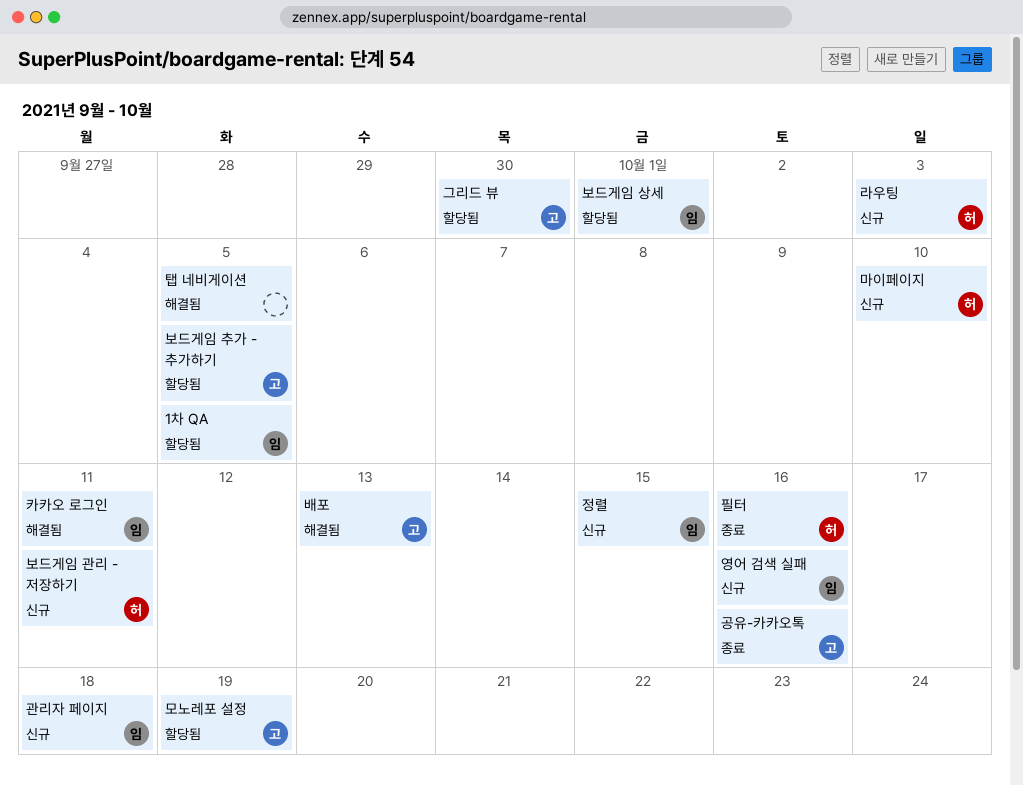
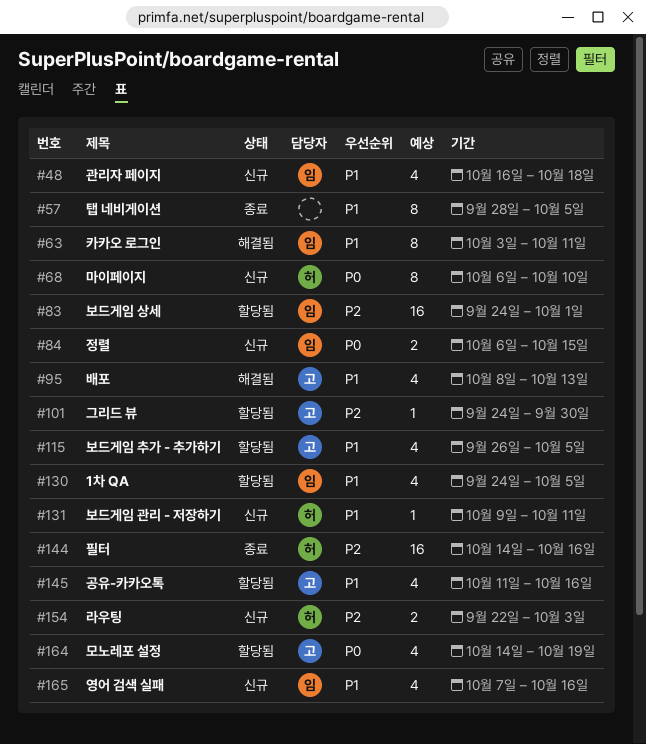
공유-카카오톡, status: 종료 -> 할당됨
탭 네비게이션, status: 해결됨 -> 종료

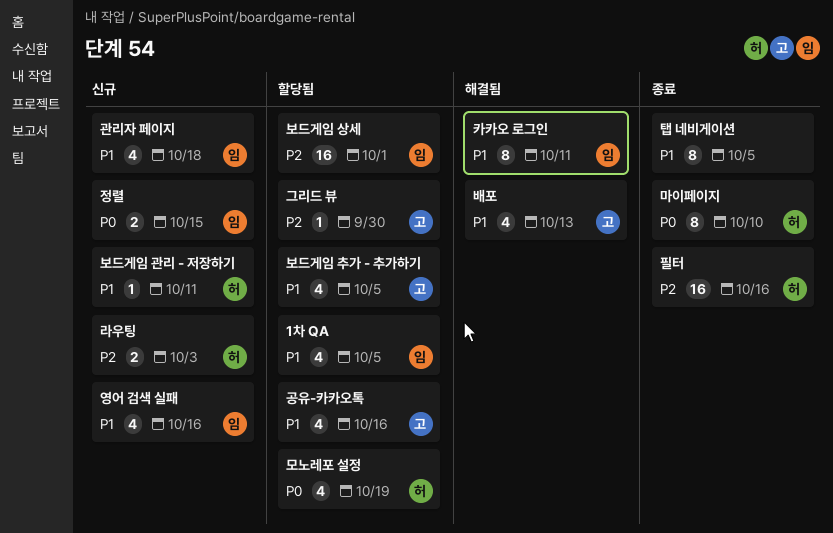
마이페이지, status: 신규 -> 종료
모노레포 설정, owner: 고 -> 허

